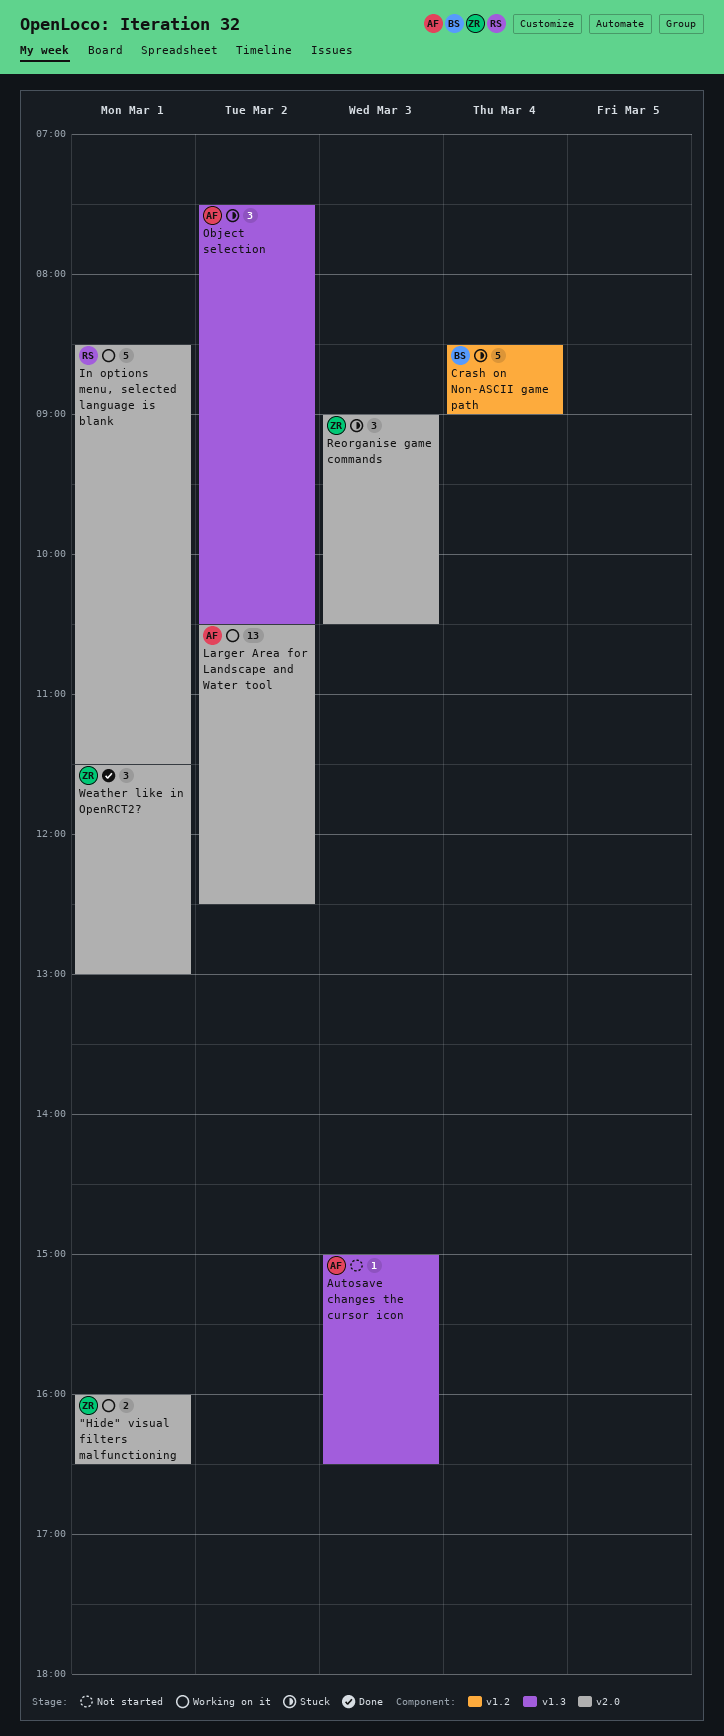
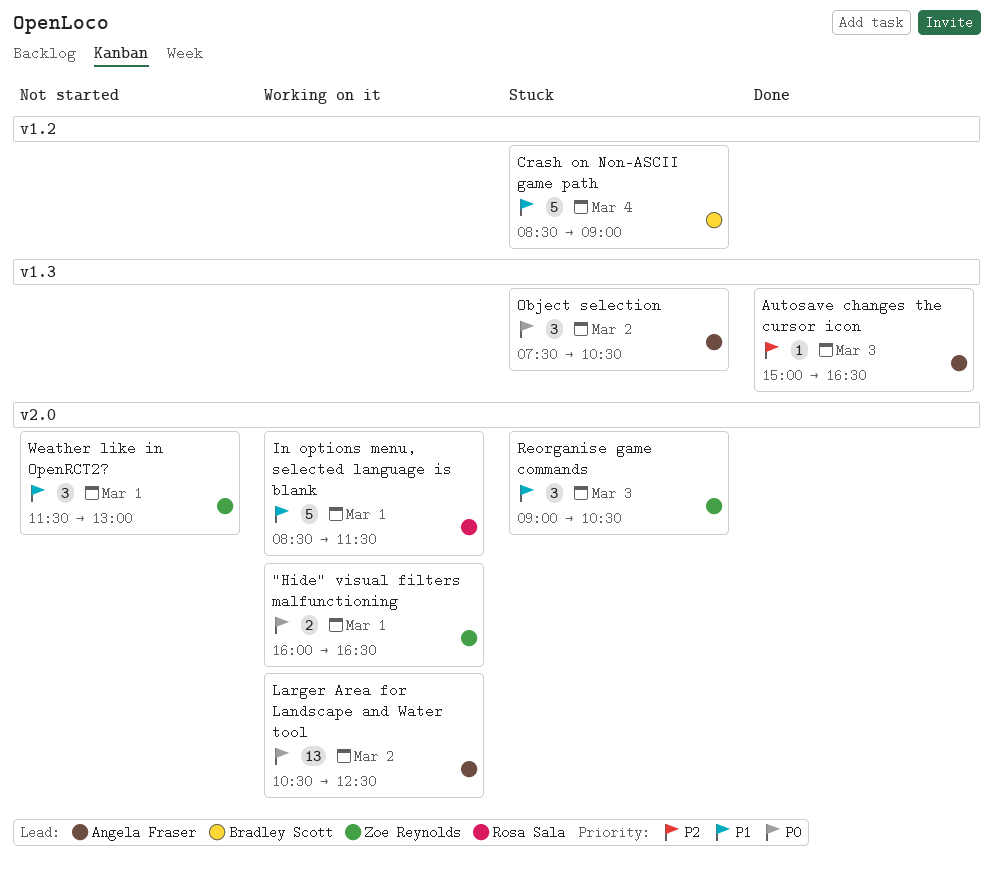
Autosave changes the cursor icon, status: Not started -> Done
Weather like in OpenRCT2?, status: Done -> Not started

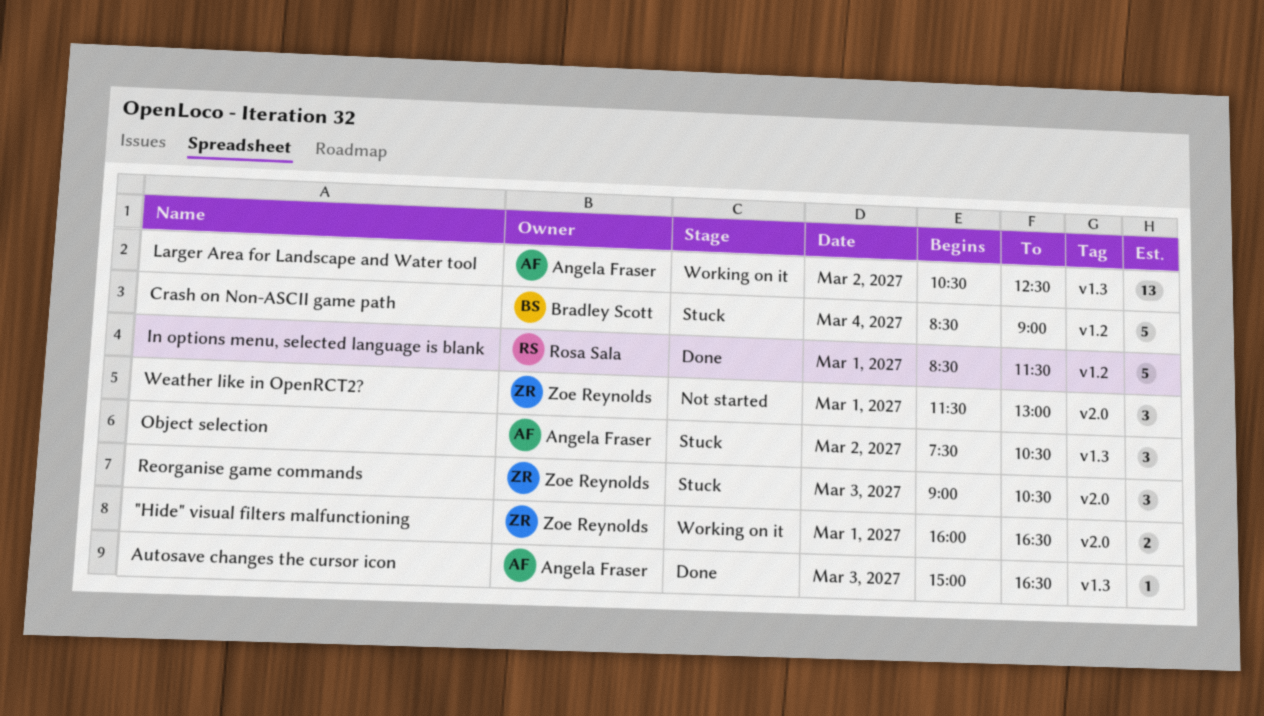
In options menu, selected language is blank, status: Working on it -> Done
In options menu, selected language is blank, label: v2.0 -> v1.2
Larger Area for Landscape and Water tool, label: v2.0 -> v1.3

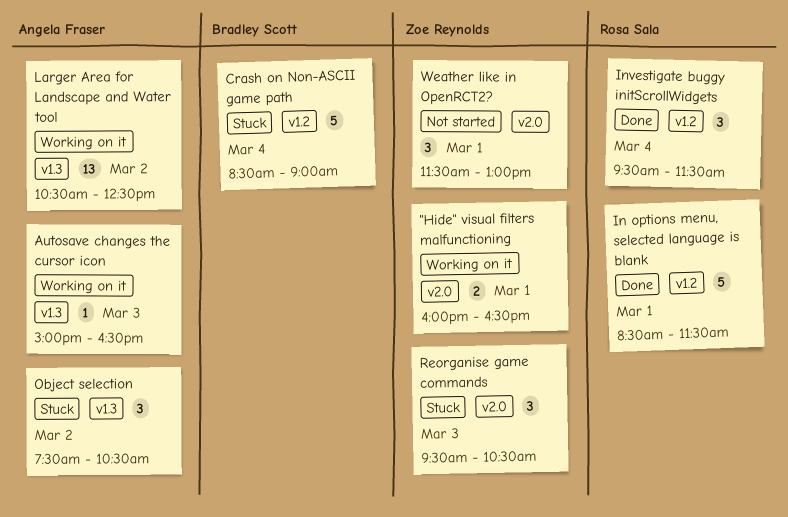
Autosave changes the cursor icon, status: Done -> Working on it
Investigate buggy initScrollWidgets: none -> present
Reorganise game commands, begins: 09:00 -> 09:30

